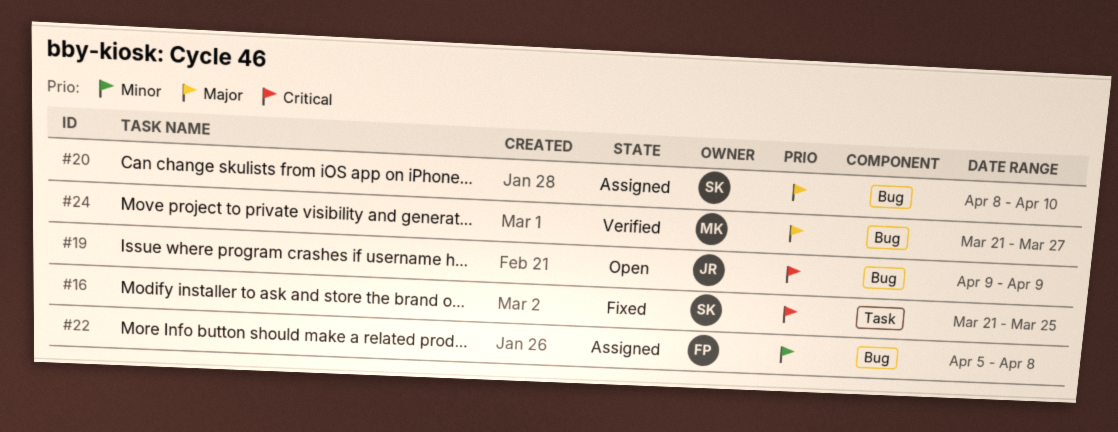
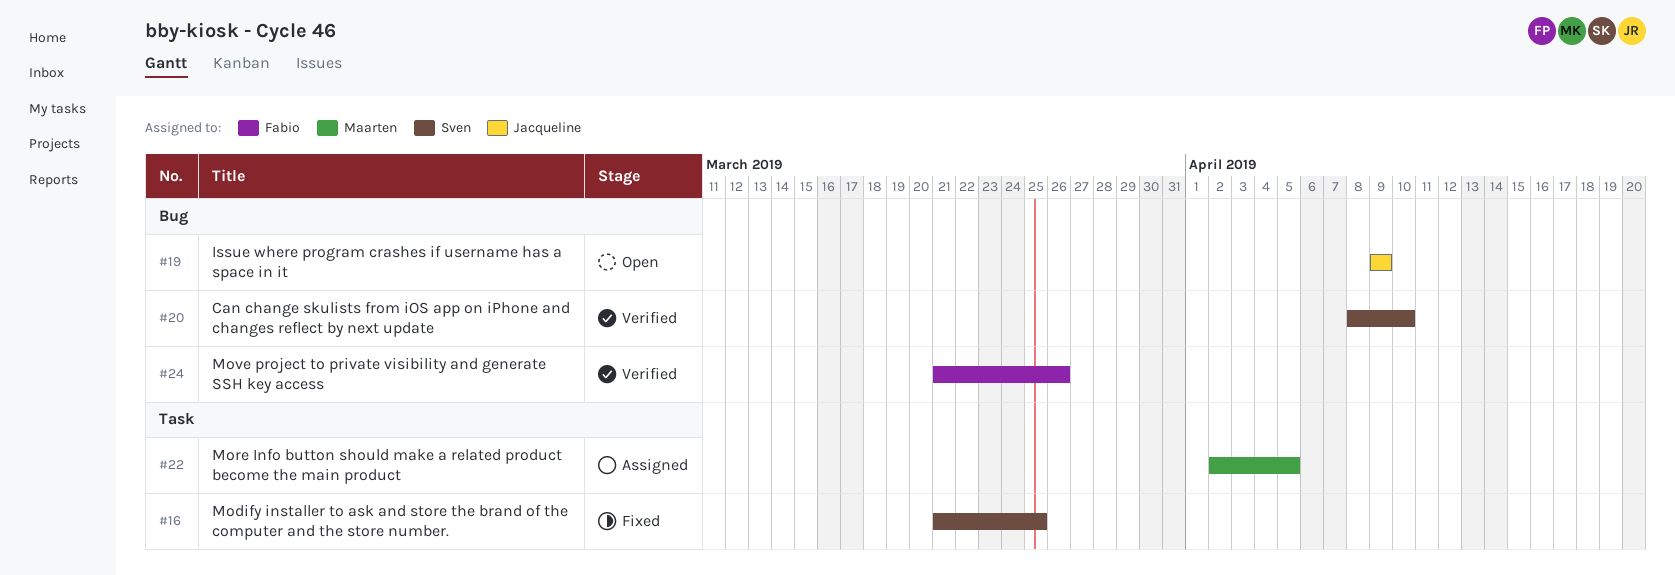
#20, status: Assigned -> Verified
#22, owner: Fabio -> Maarten
#22, label: Bug -> Task
#22, start: Apr 5 -> Apr 2
#22, due: Apr 8 -> Apr 5
#24, owner: Maarten -> Fabio
#24, due: Mar 27 -> Mar 26

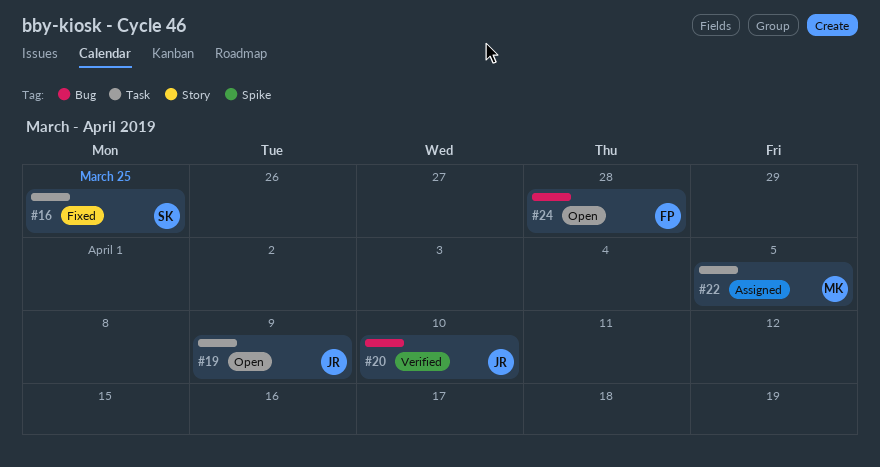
#19, label: Bug -> Task
#20, owner: Sven -> Jacqueline
#24, status: Verified -> Open
#24, due: Mar 26 -> Mar 28

